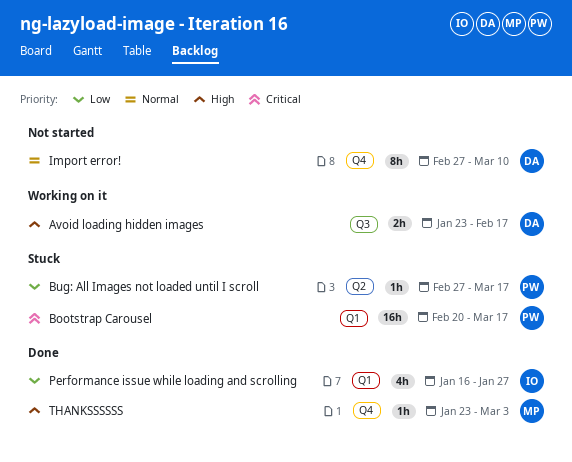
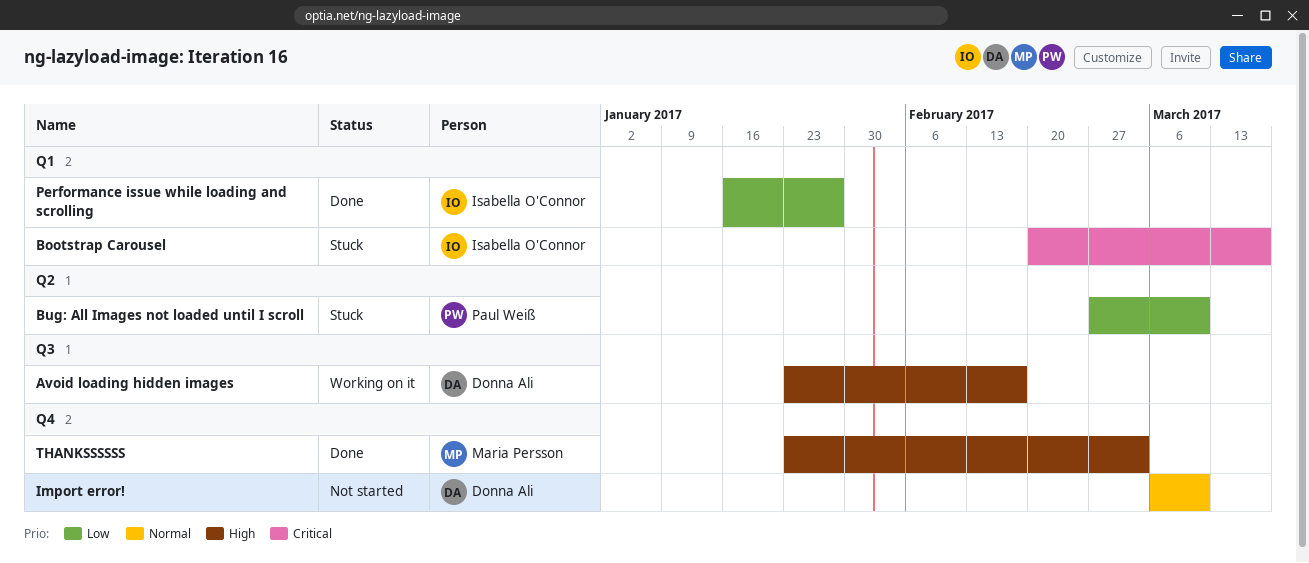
Bootstrap Carousel, owner: Paul Weiß -> Isabella O'Connor
Bug: All Images not loaded until I scroll, due: Mar 17 -> Mar 10
Import error!, start: Feb 27 -> Mar 6

